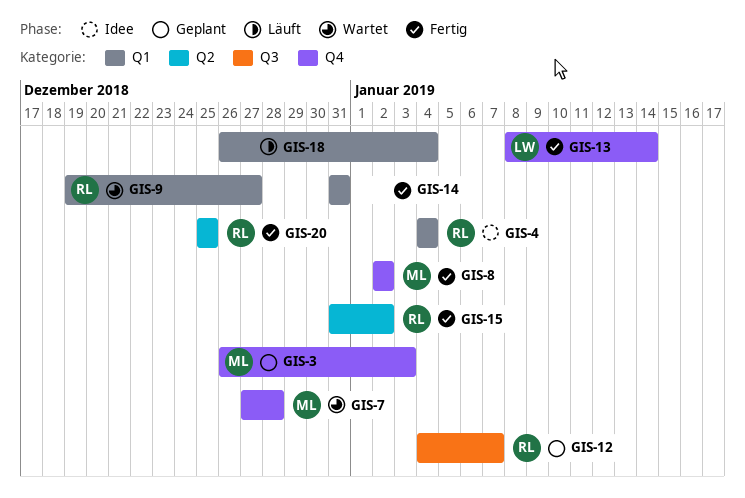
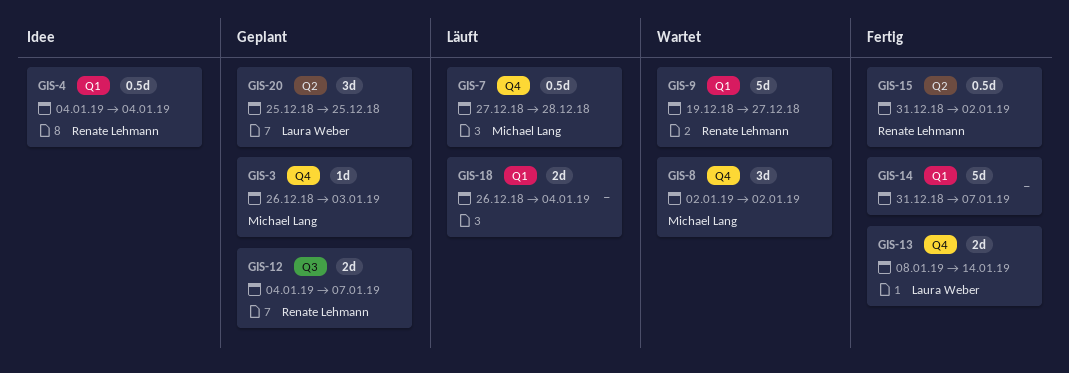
GIS-7, status: Wartet -> Läuft
GIS-8, status: Fertig -> Wartet
GIS-14, due: Dec 31 -> Jan 7
GIS-20, status: Fertig -> Geplant
GIS-20, owner: Renate Lehmann -> Laura Weber

